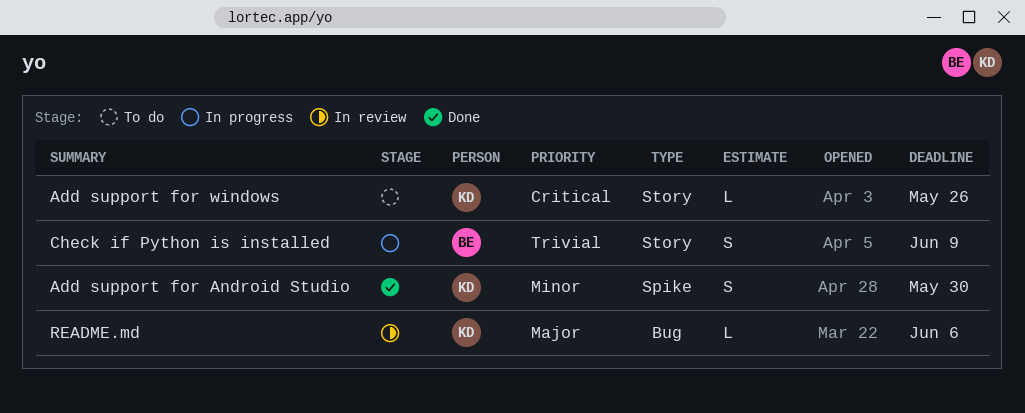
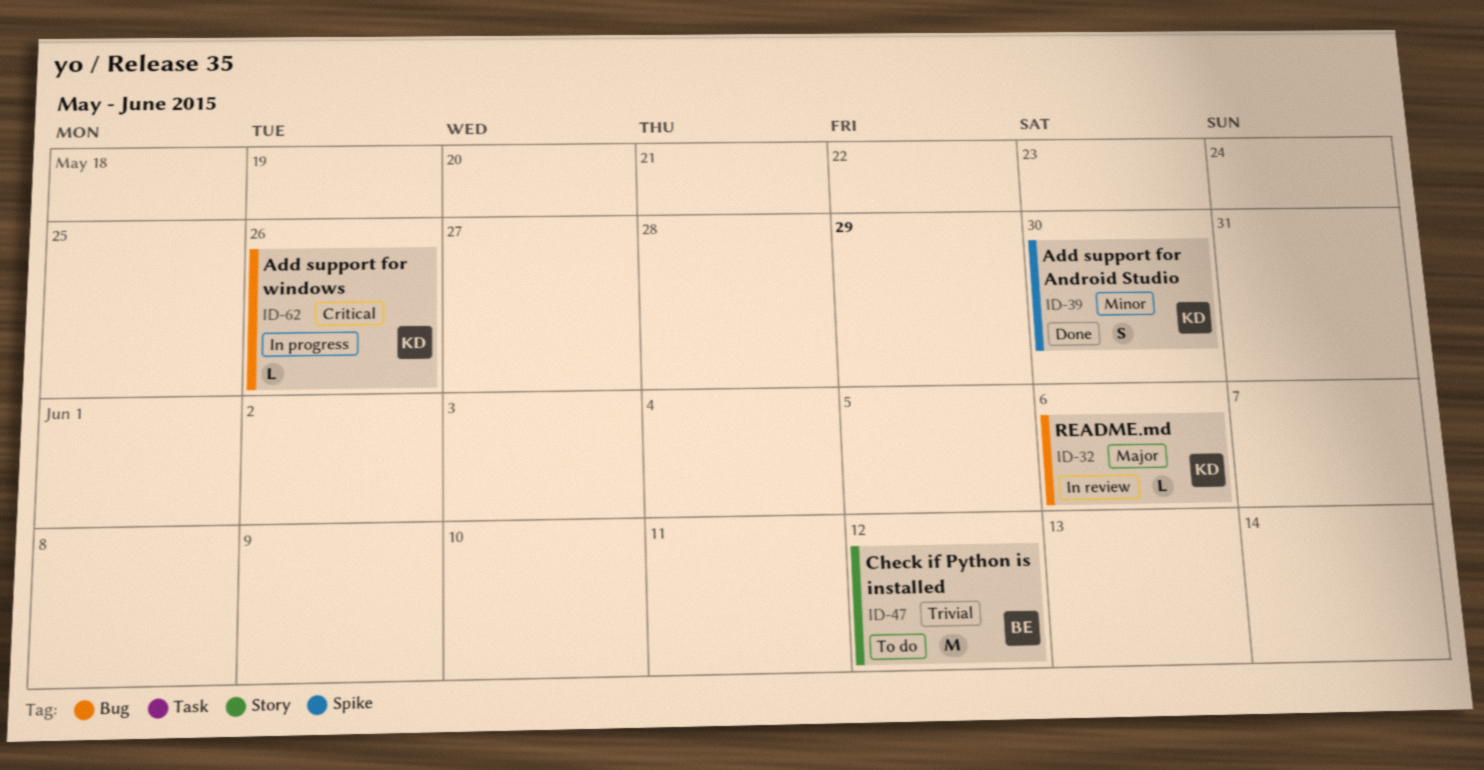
Add support for windows, status: To do -> In progress
Add support for windows, label: Story -> Bug
Check if Python is installed, status: In progress -> To do
Check if Python is installed, estimate: S -> M
Check if Python is installed, due: Jun 9 -> Jun 12

